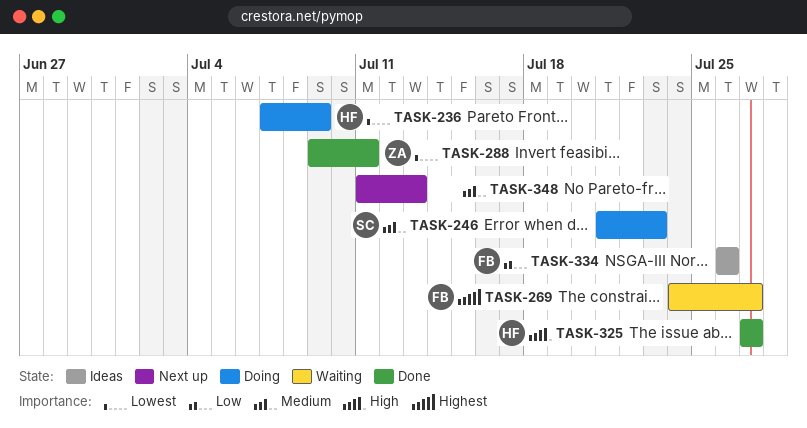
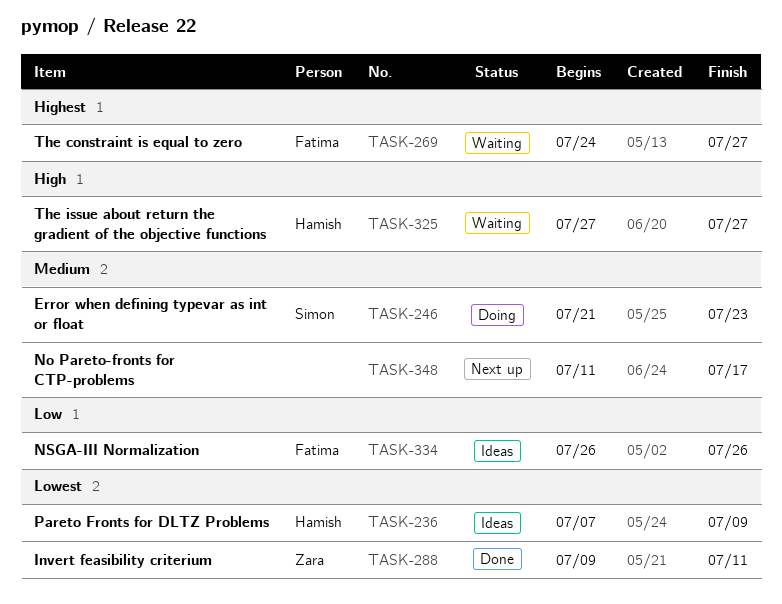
TASK-236, status: Doing -> Ideas
TASK-325, status: Done -> Waiting
TASK-348, due: Jul 13 -> Jul 17

